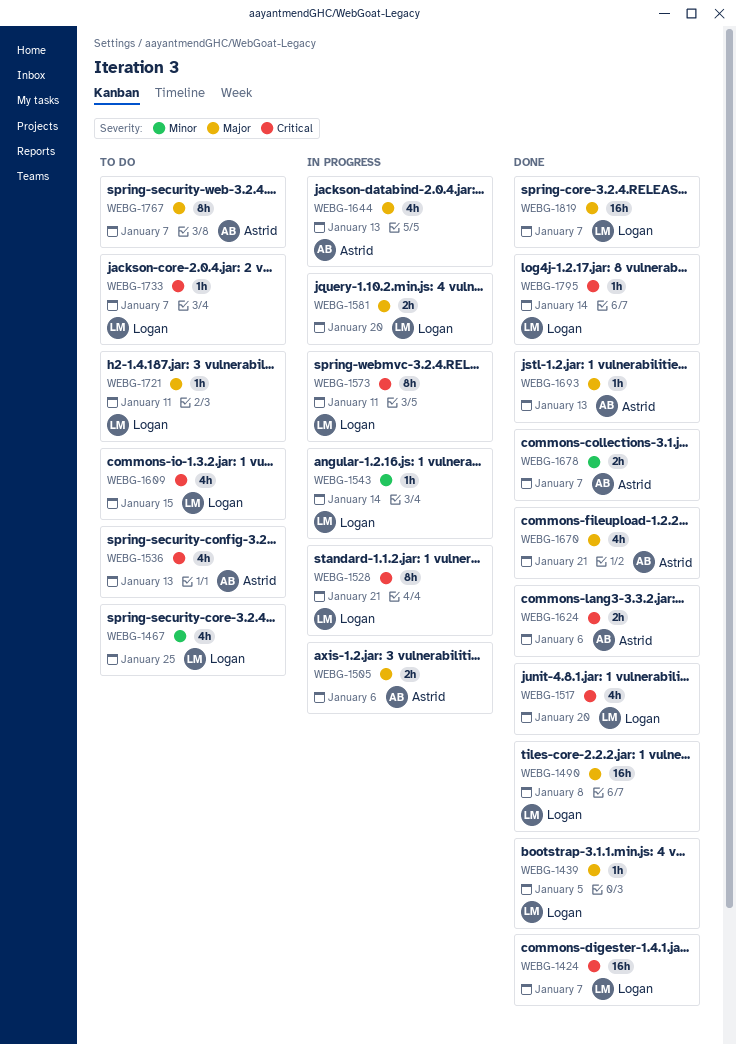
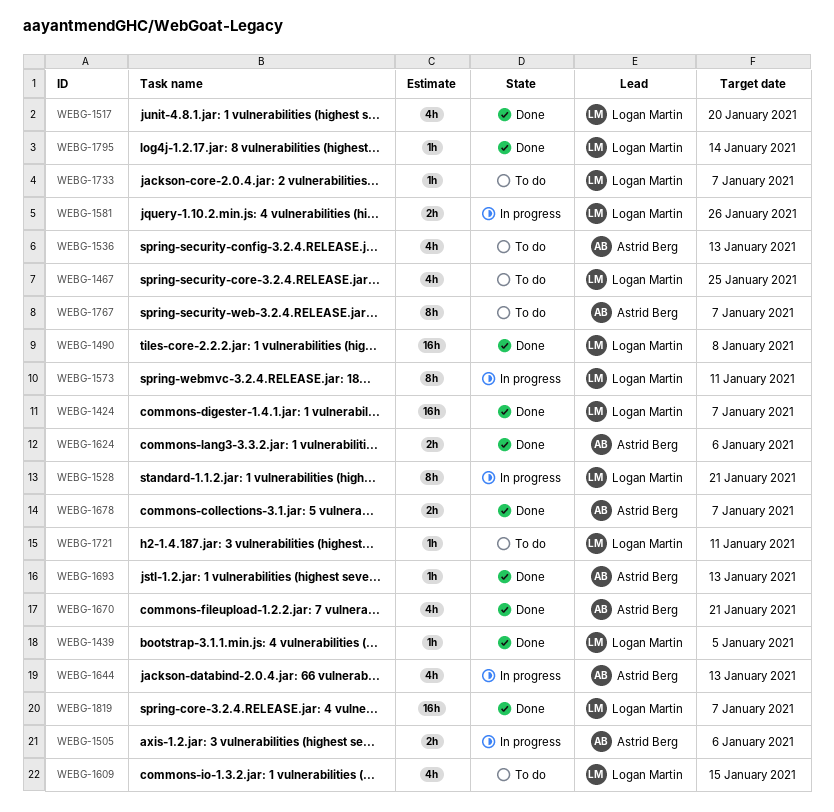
WEBG-1543: present -> none
WEBG-1581, due: Jan 20 -> Jan 26

